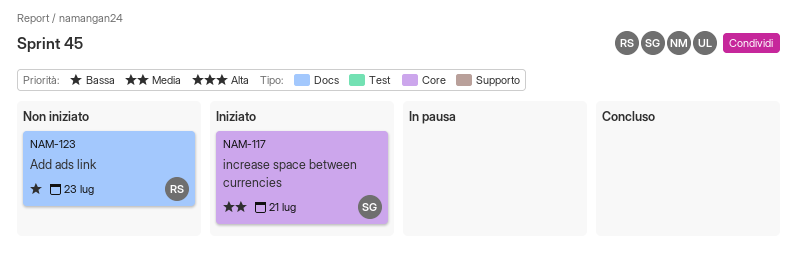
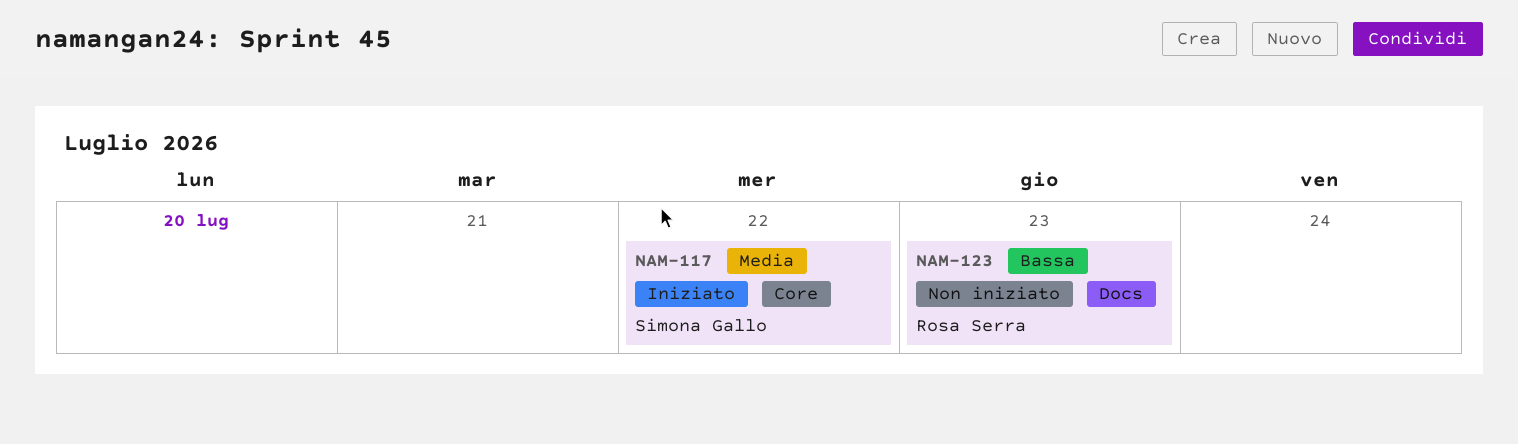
NAM-117, due: Jul 21 -> Jul 22

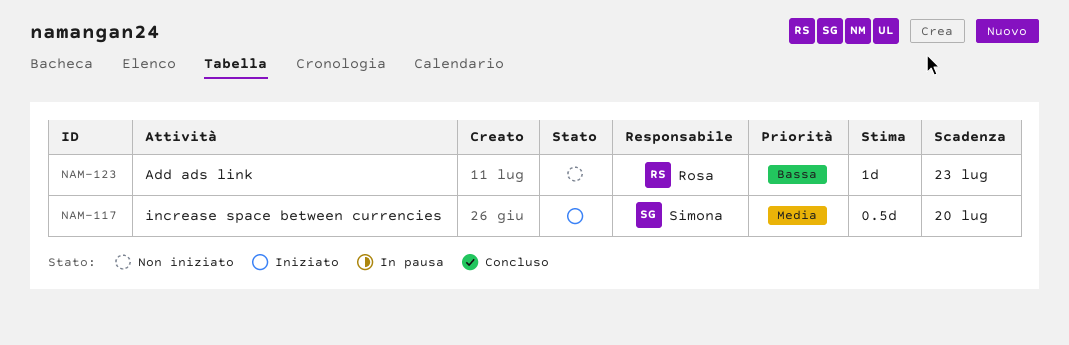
NAM-117, due: Jul 22 -> Jul 20

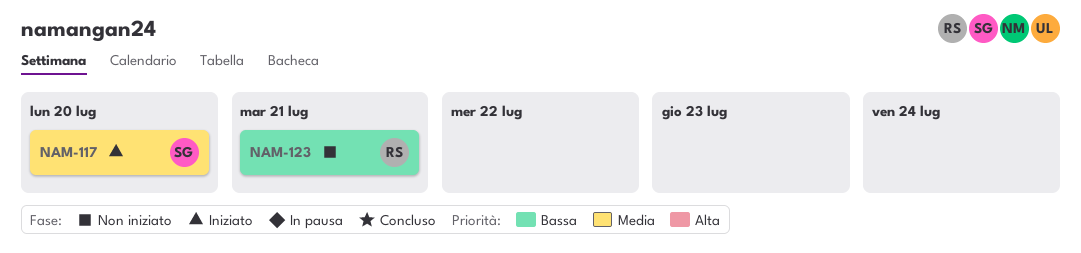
NAM-123, due: Jul 23 -> Jul 21

